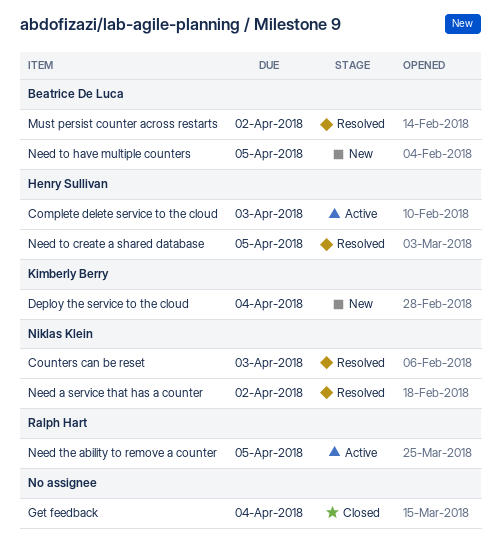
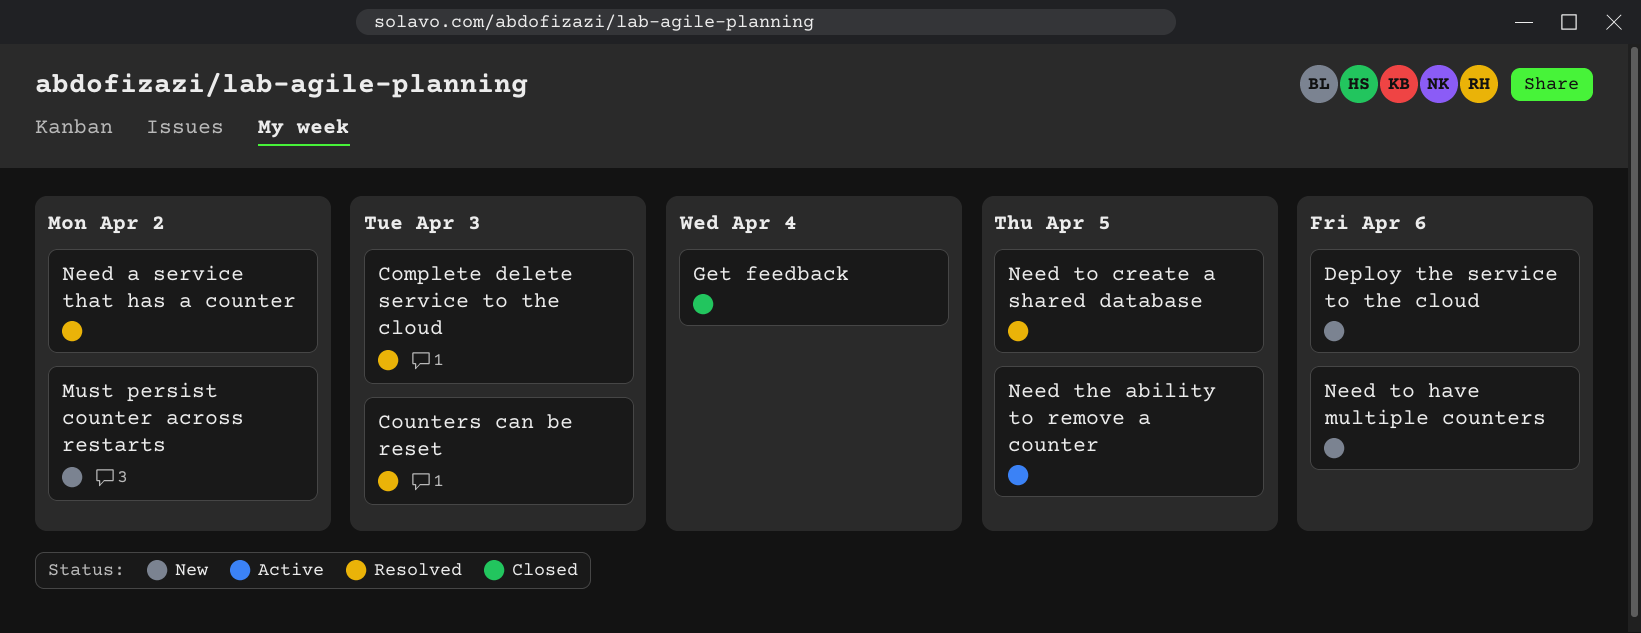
Complete delete service to the cloud, status: Active -> Resolved
Deploy the service to the cloud, due: Apr 4 -> Apr 6
Must persist counter across restarts, status: Resolved -> New
Need to have multiple counters, due: Apr 5 -> Apr 6

